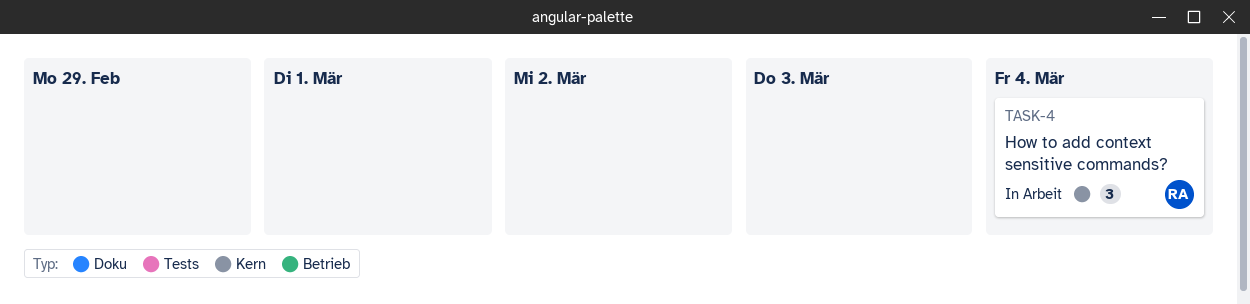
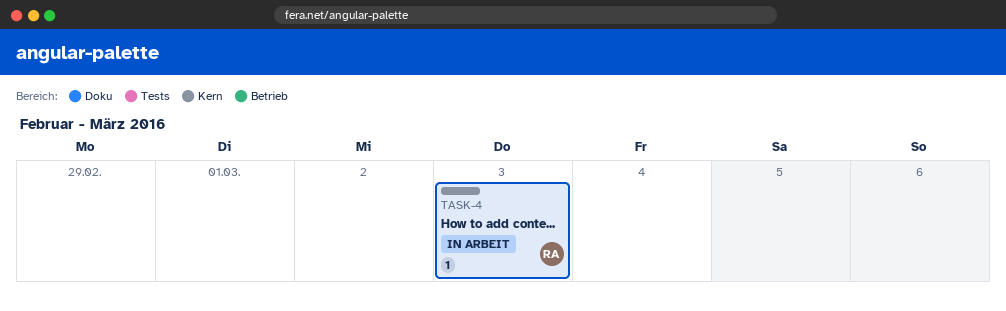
TASK-4, estimate: 3 -> 1
TASK-4, due: Mar 4 -> Mar 3

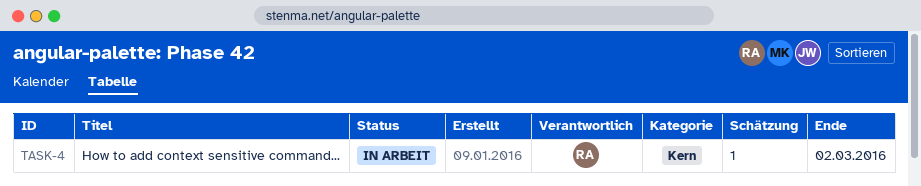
TASK-4, due: Mar 3 -> Mar 2

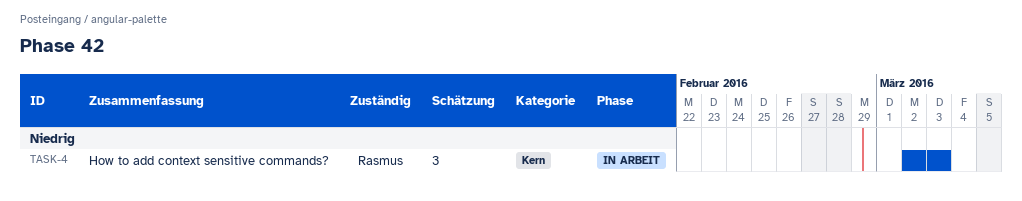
TASK-4, estimate: 1 -> 3
TASK-4, due: Mar 2 -> Mar 3

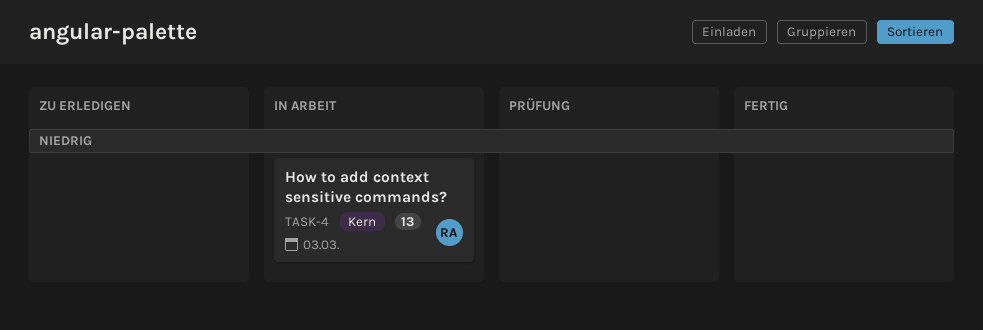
TASK-4, estimate: 3 -> 13

